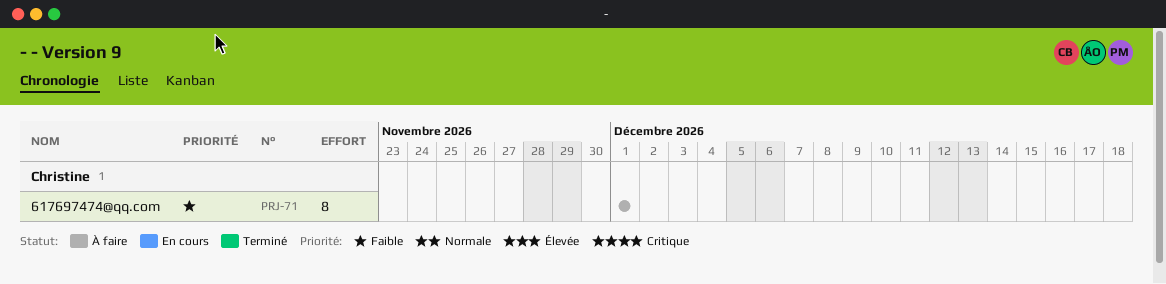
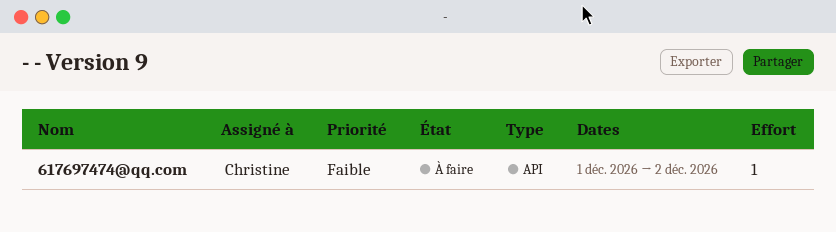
617697474@qq.com, estimate: 8 -> 1
617697474@qq.com, due: Dec 1 -> Dec 2

